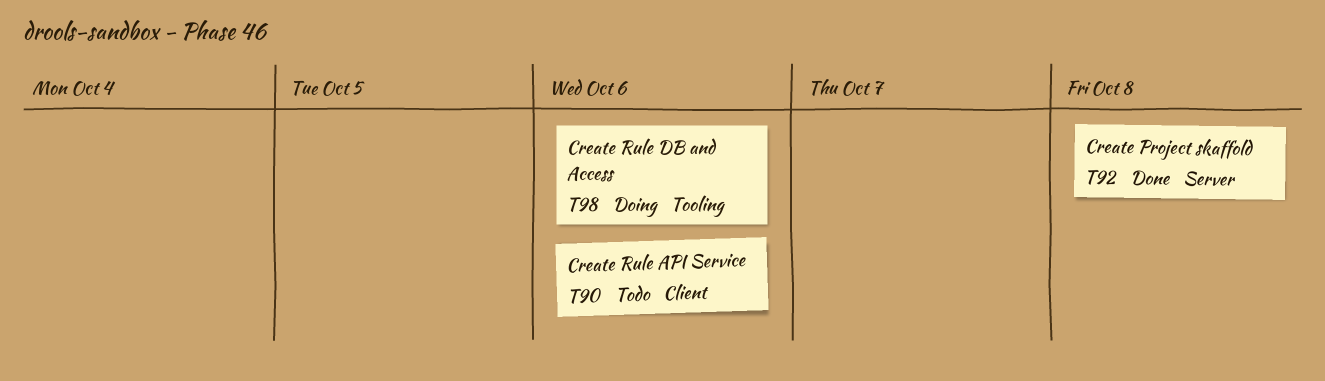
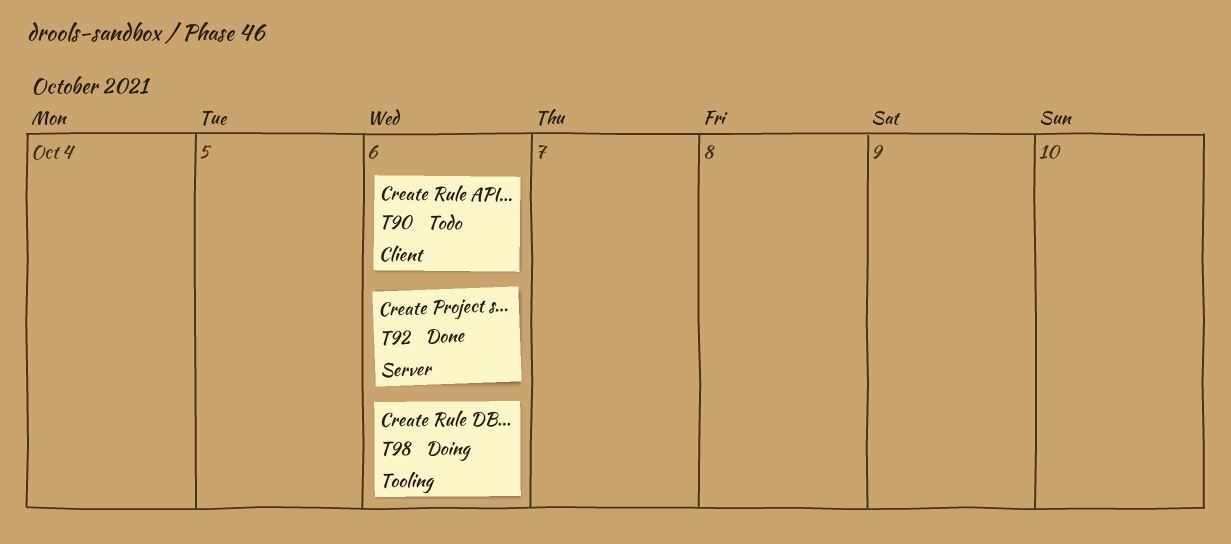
T92, due: Oct 8 -> Oct 6

